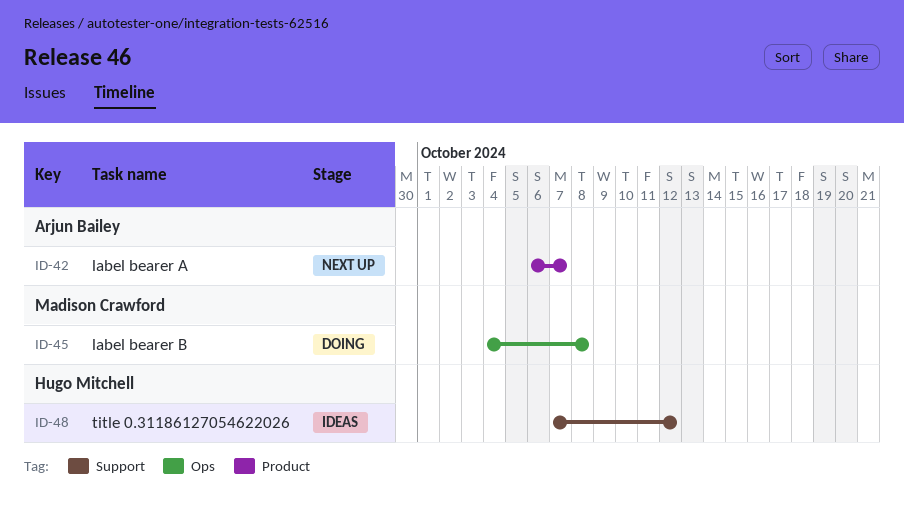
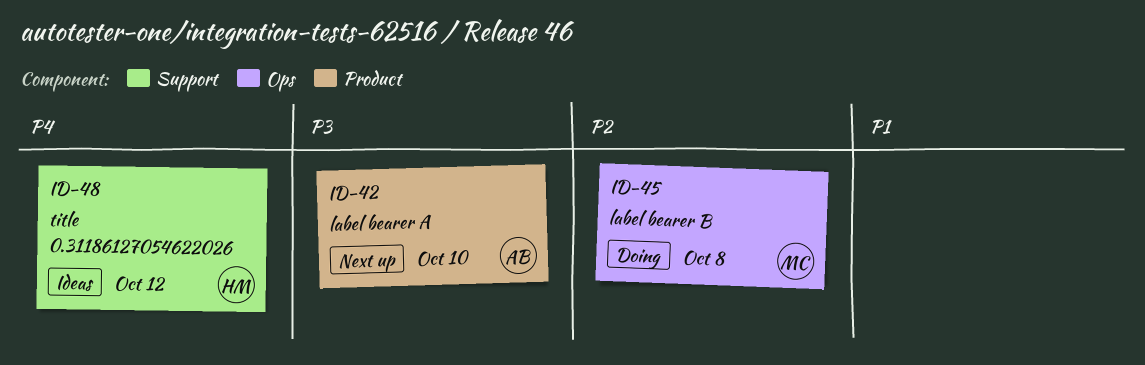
ID-42, due: Oct 7 -> Oct 10

